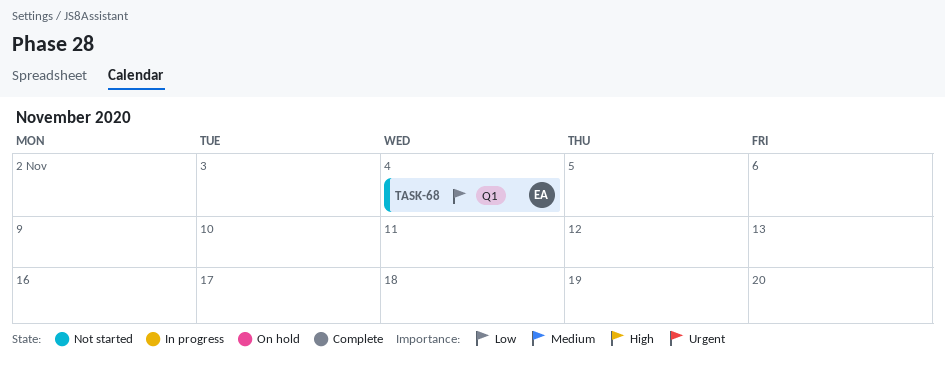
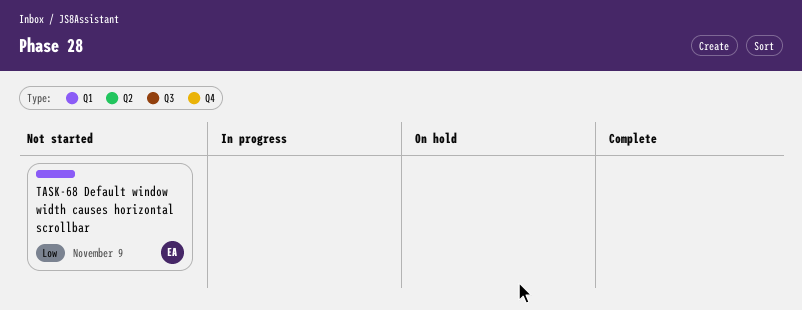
TASK-68, due: Nov 4 -> Nov 9

